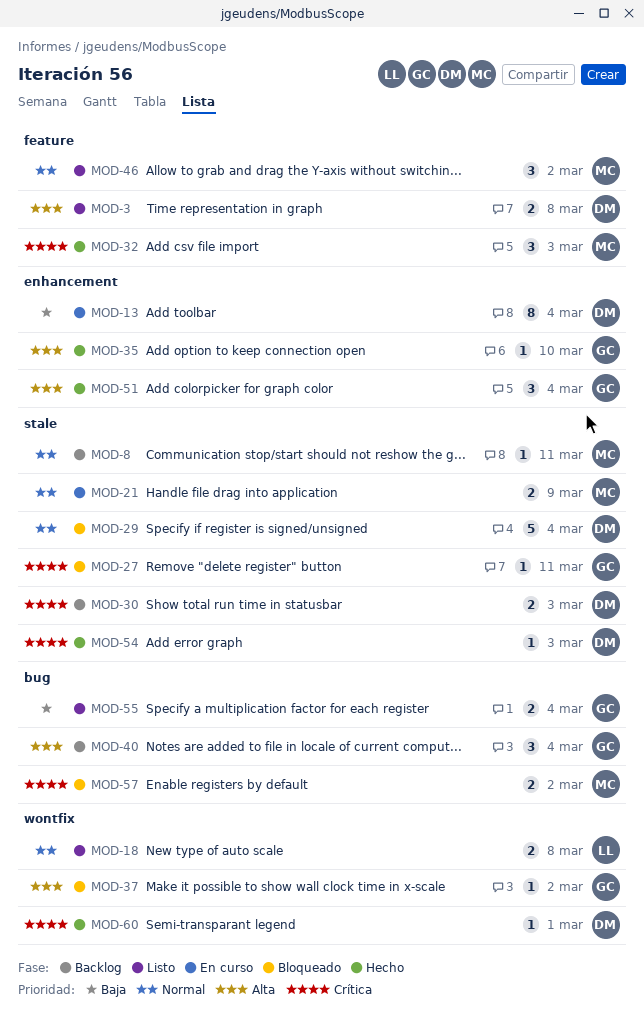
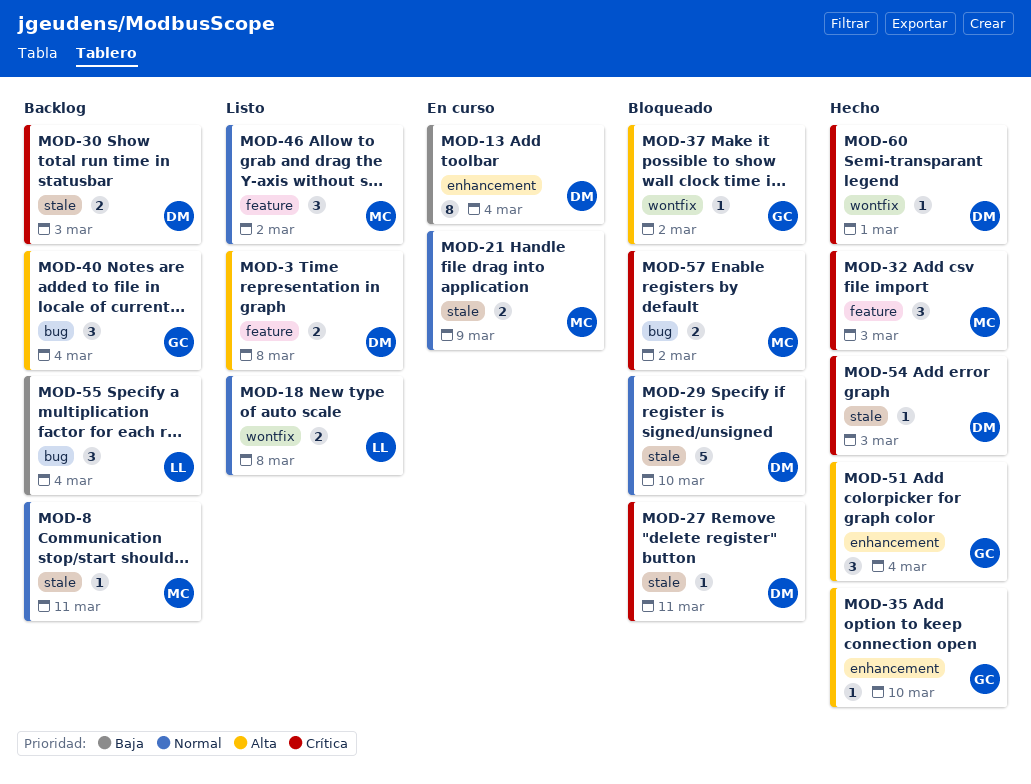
MOD-27, owner: GC -> DM
MOD-29, due: Mar 4 -> Mar 10
MOD-55, status: Listo -> Backlog
MOD-55, owner: GC -> LL
MOD-55, estimate: 2 -> 3

